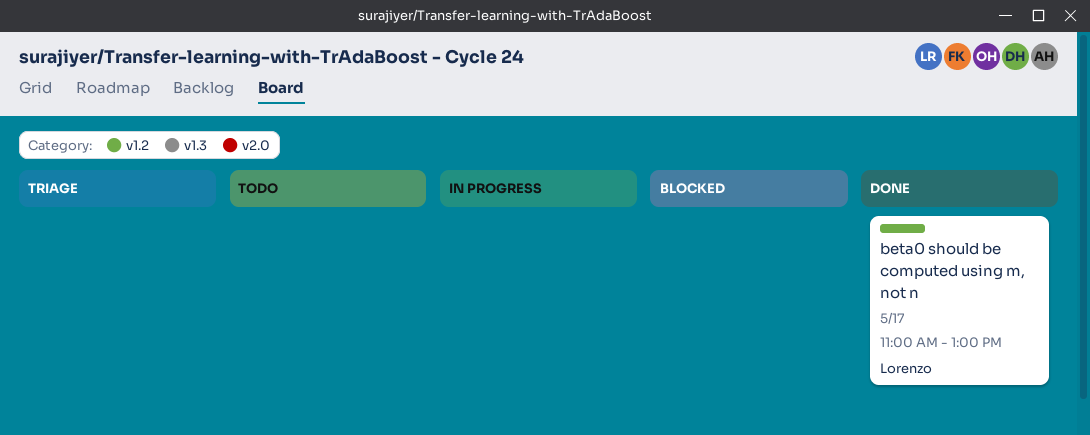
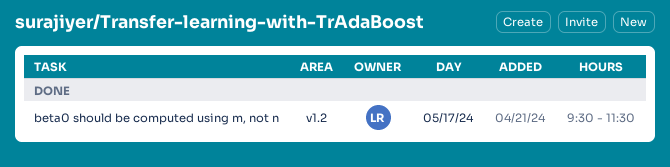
beta0 should be computed using m, not n, begins: 11:00 -> 09:30
beta0 should be computed using m, not n, ends: 13:00 -> 11:30

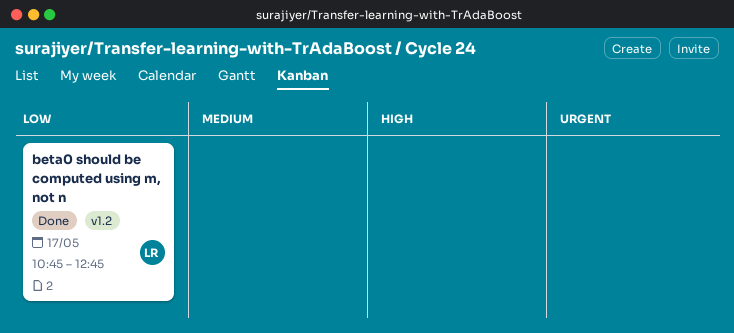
beta0 should be computed using m, not n, begins: 09:30 -> 10:45
beta0 should be computed using m, not n, ends: 11:30 -> 12:45

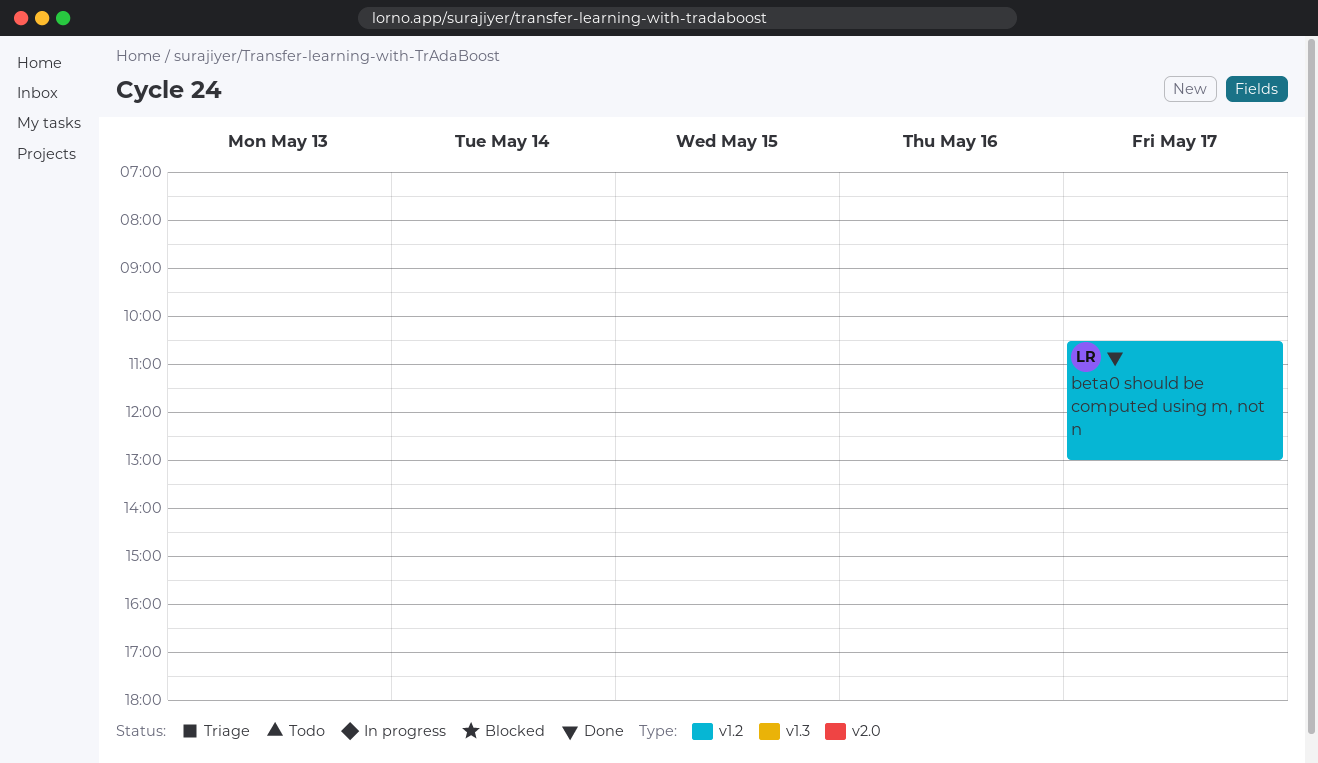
beta0 should be computed using m, not n, begins: 10:45 -> 10:30
beta0 should be computed using m, not n, ends: 12:45 -> 13:00

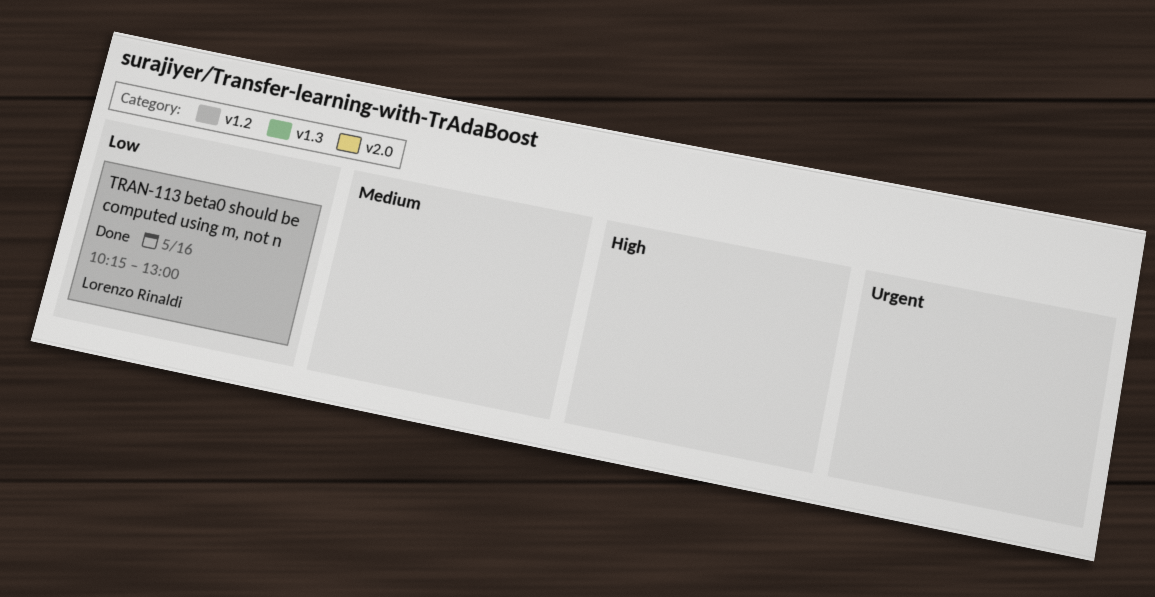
beta0 should be computed using m, not n, day: May 17 -> May 16
beta0 should be computed using m, not n, begins: 10:30 -> 10:15

